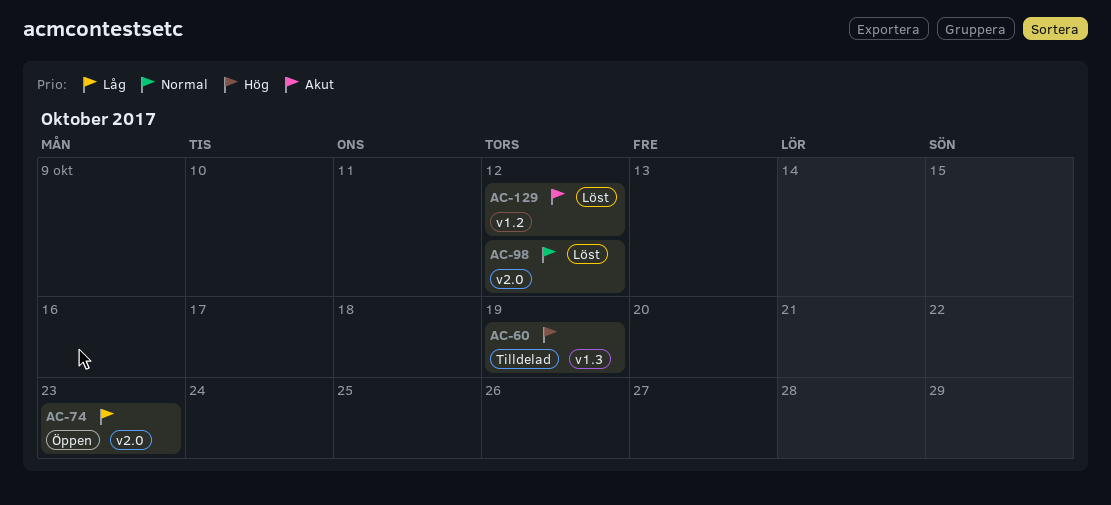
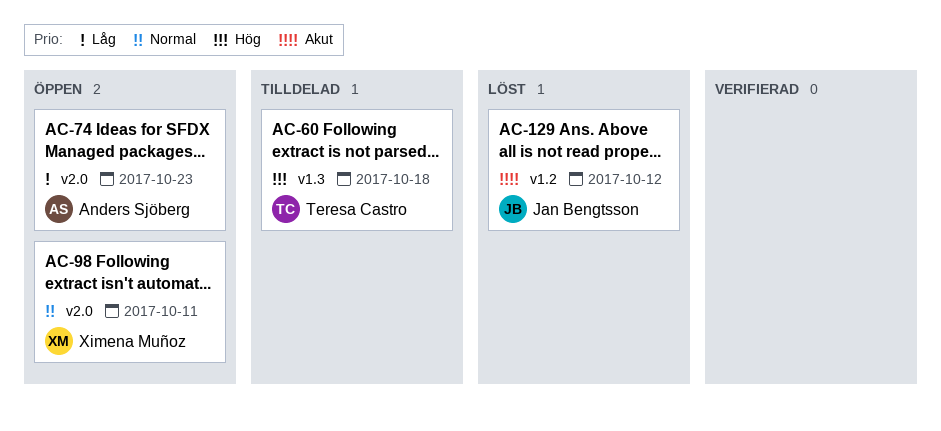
AC-60, due: Oct 19 -> Oct 18
AC-98, status: Löst -> Öppen
AC-98, due: Oct 12 -> Oct 11

